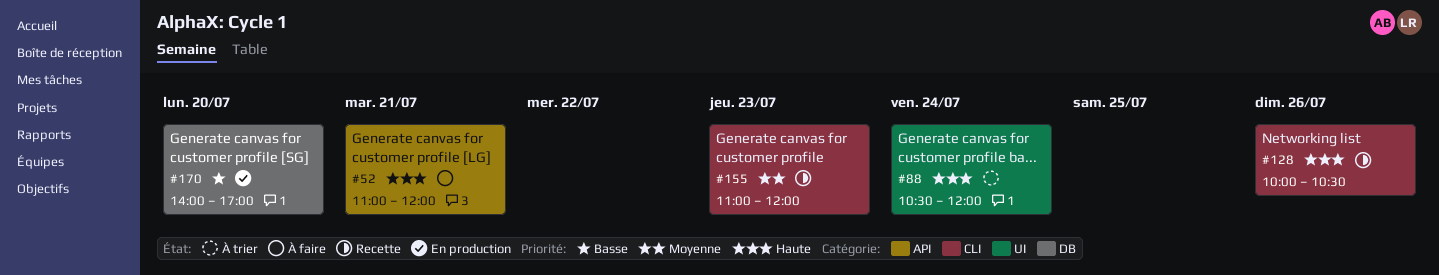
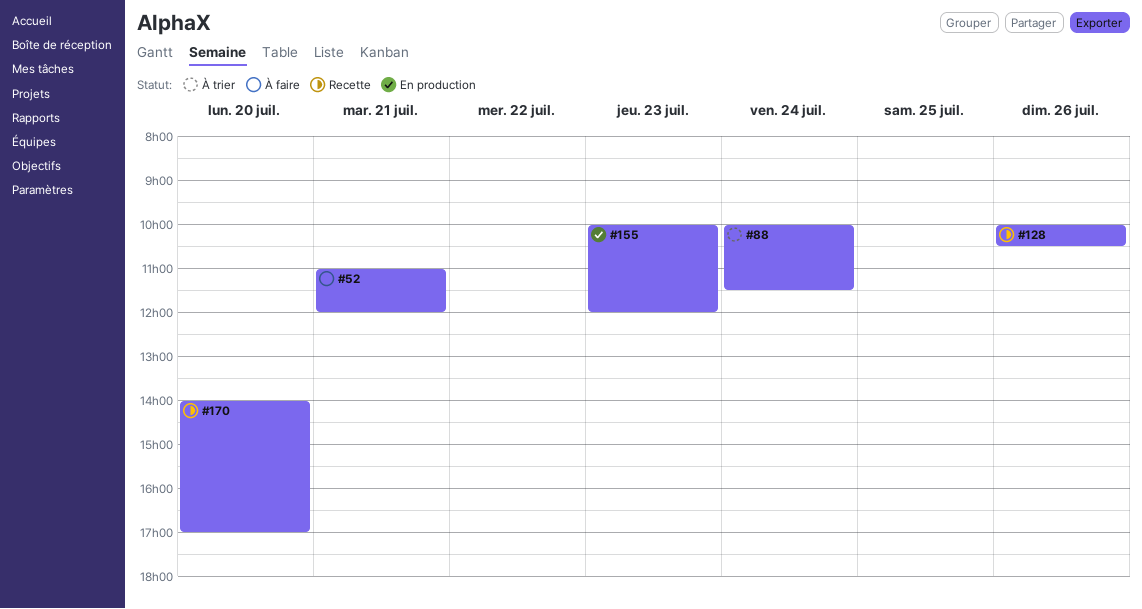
#88, begins: 10:30 -> 10:00
#88, ends: 12:00 -> 11:30
#155, status: Recette -> En production
#155, begins: 11:00 -> 10:00
#170, status: En production -> Recette

